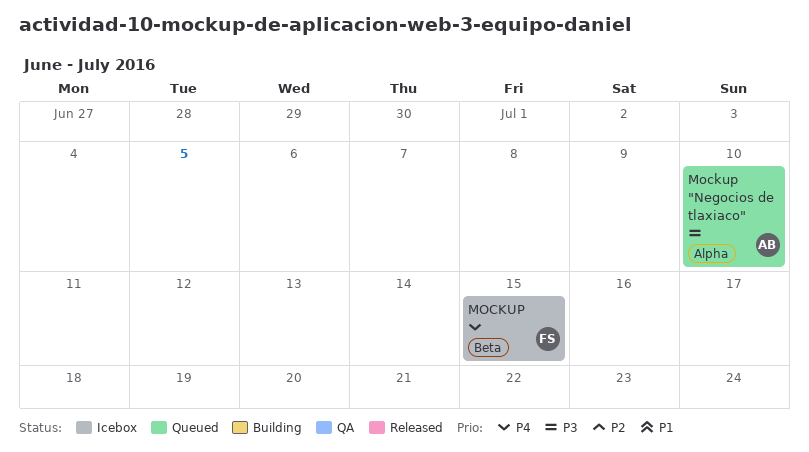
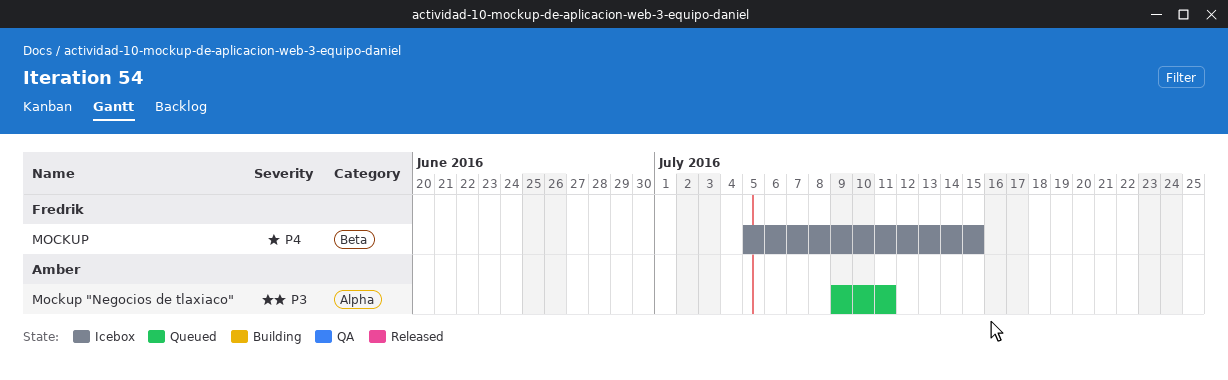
Mockup "Negocios de tlaxiaco", due: Jul 10 -> Jul 11

